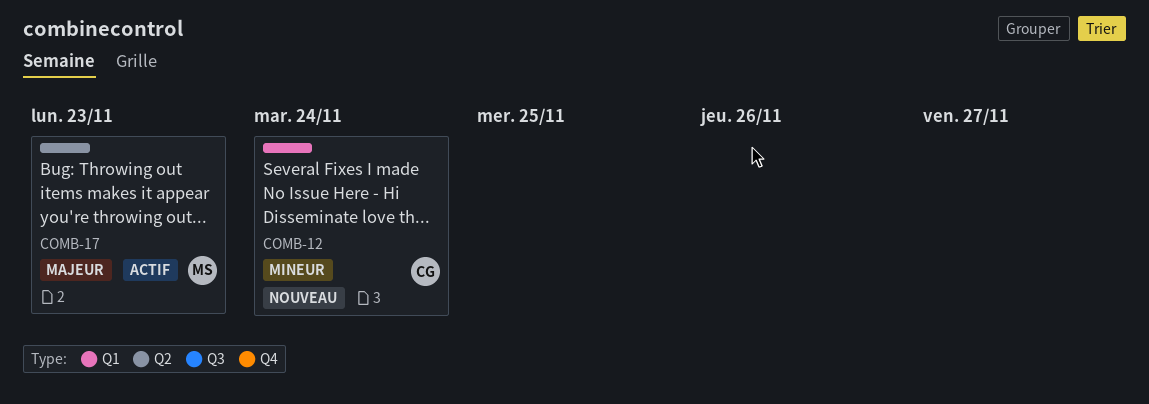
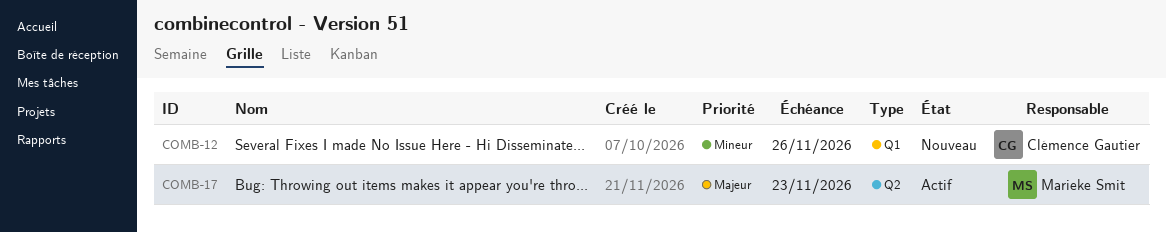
COMB-12, due: Nov 24 -> Nov 26

